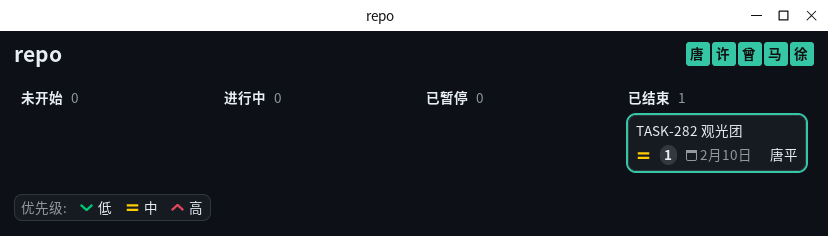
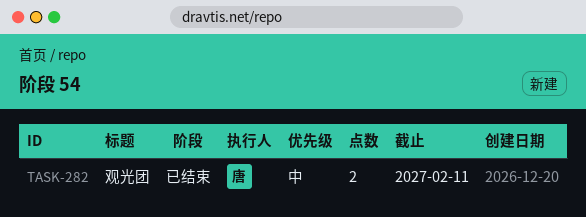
TASK-282, estimate: 1 -> 2
TASK-282, due: Feb 10 -> Feb 11

